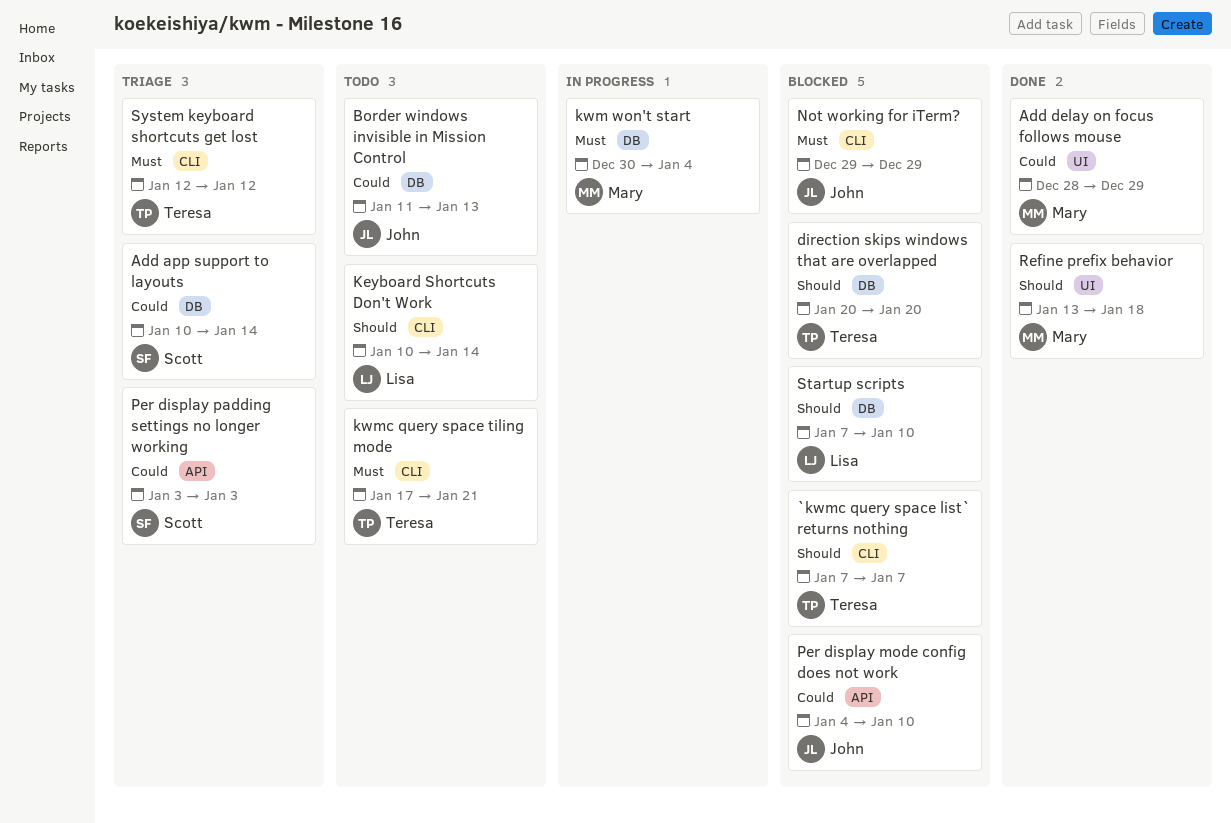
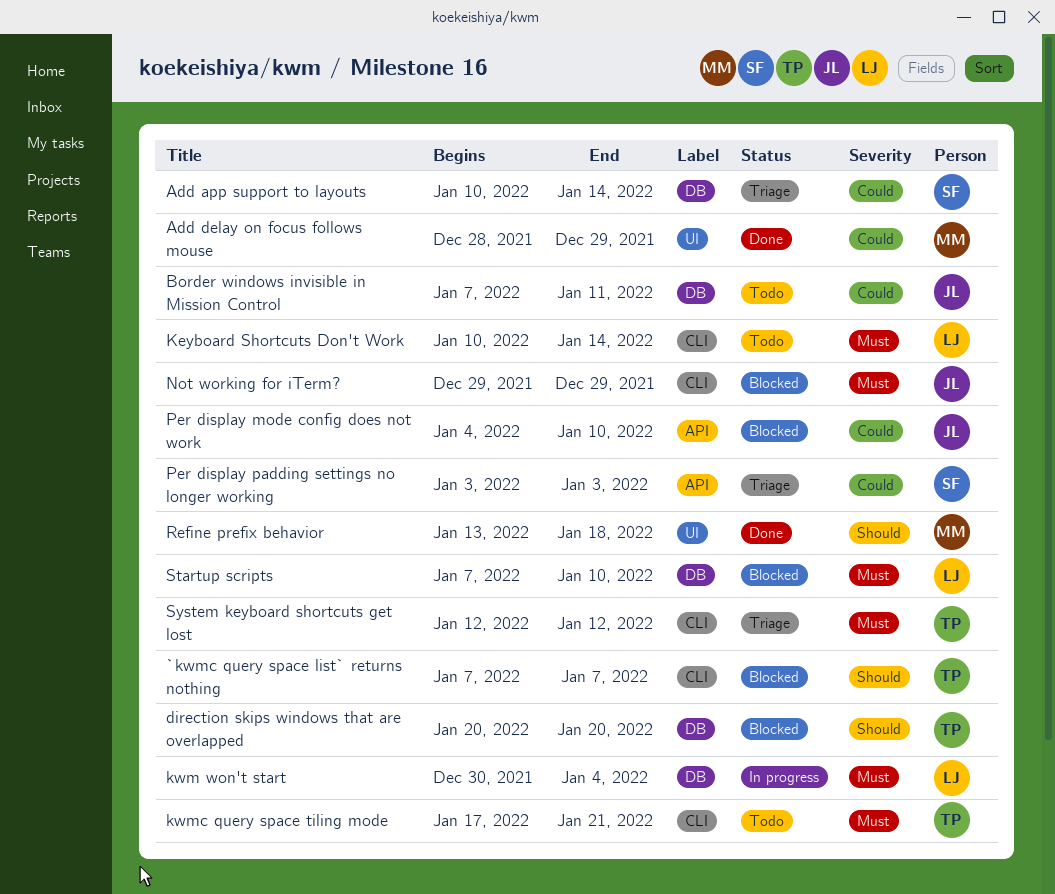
Border windows invisible in Mission Control, start: Jan 11 -> Jan 7
Border windows invisible in Mission Control, due: Jan 13 -> Jan 11
Keyboard Shortcuts Don't Work, priority: Should -> Must
kwm won't start, owner: Mary -> Lisa
Startup scripts, priority: Should -> Must

